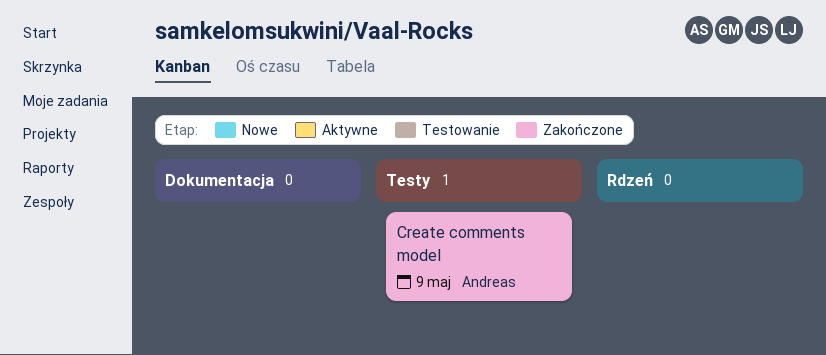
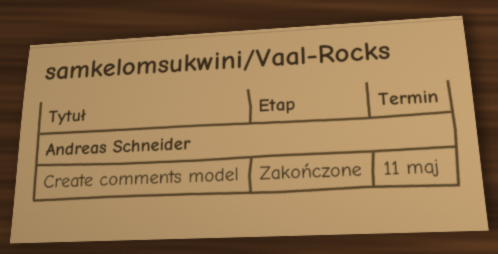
Create comments model, due: May 9 -> May 11

